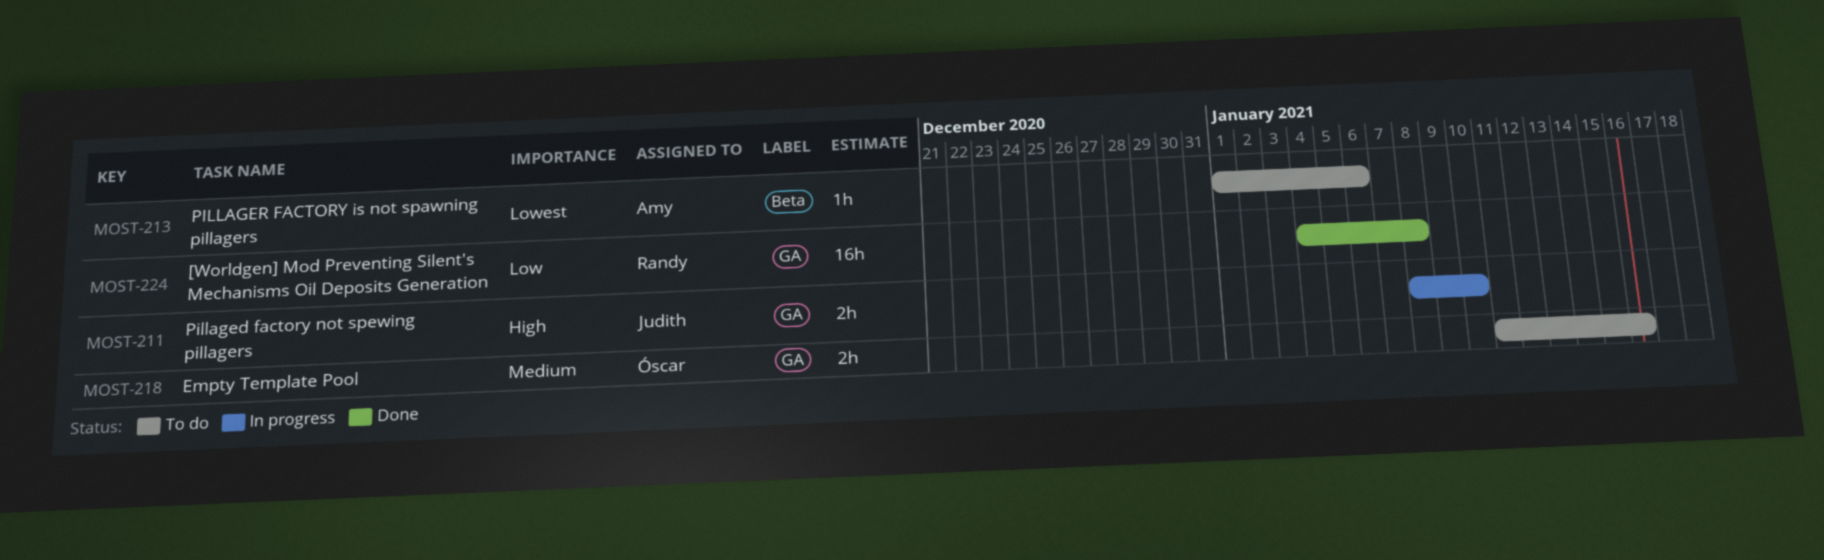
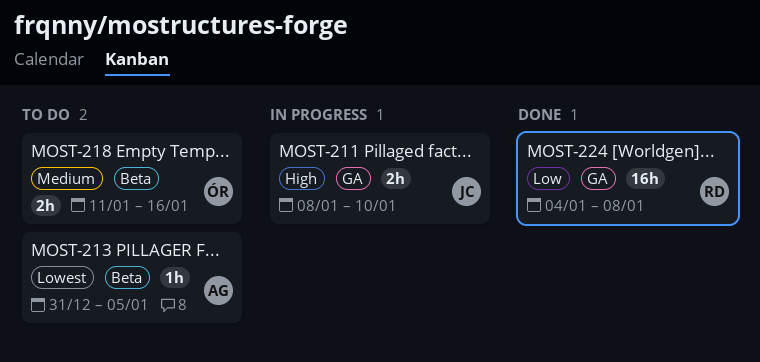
MOST-213, start: Jan 1 -> Dec 31
MOST-213, due: Jan 6 -> Jan 5
MOST-218, label: GA -> Beta

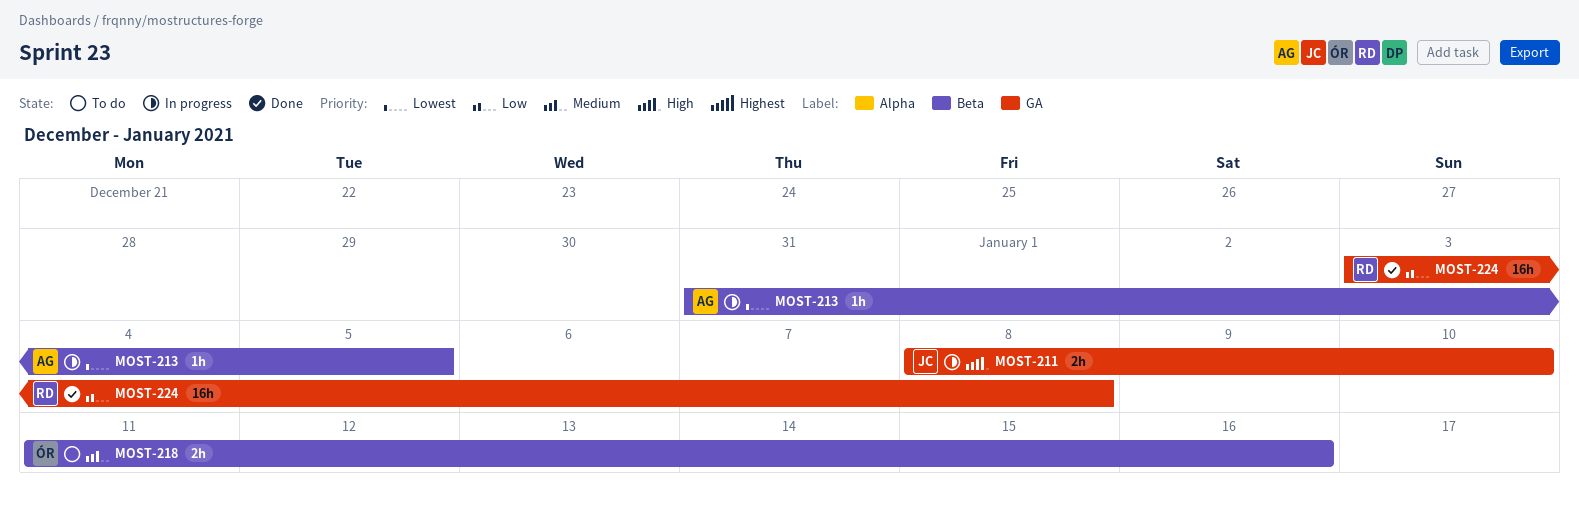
MOST-213, status: To do -> In progress
MOST-224, start: Jan 4 -> Jan 3

